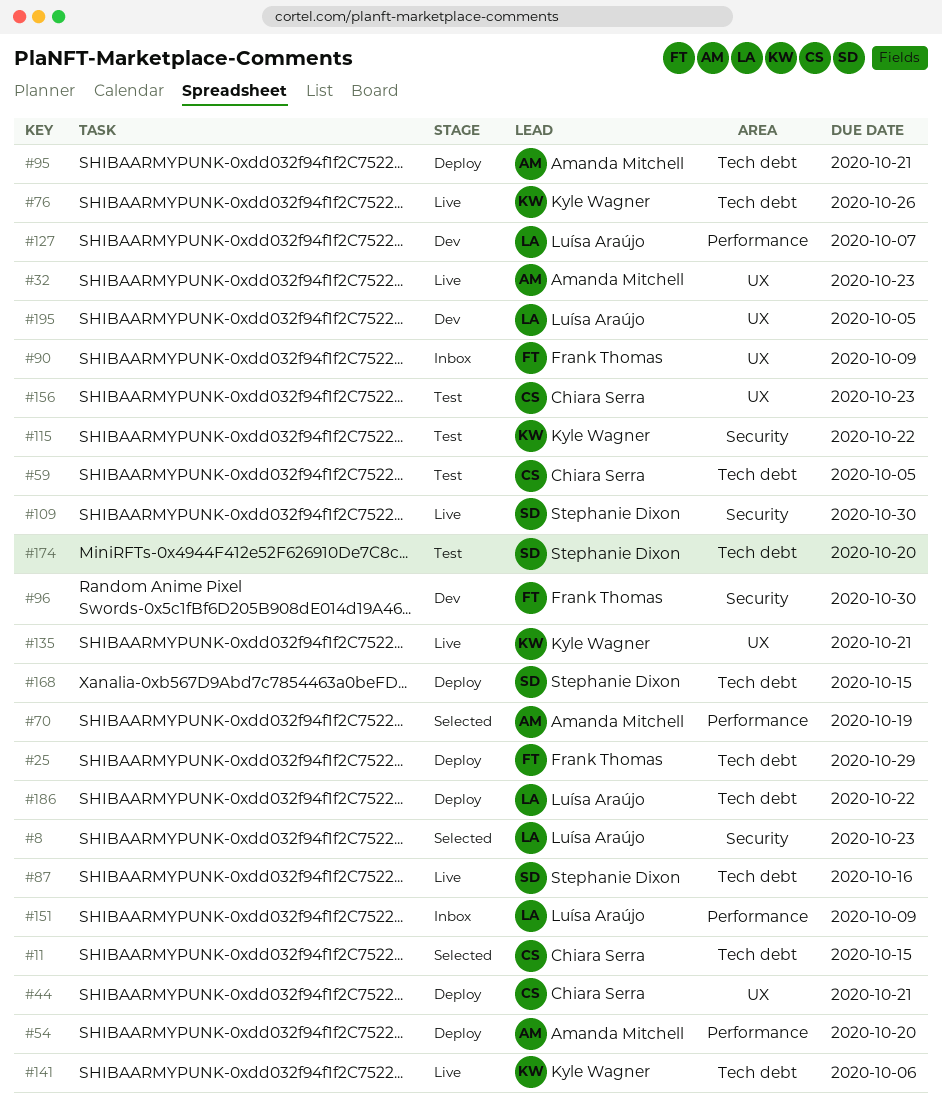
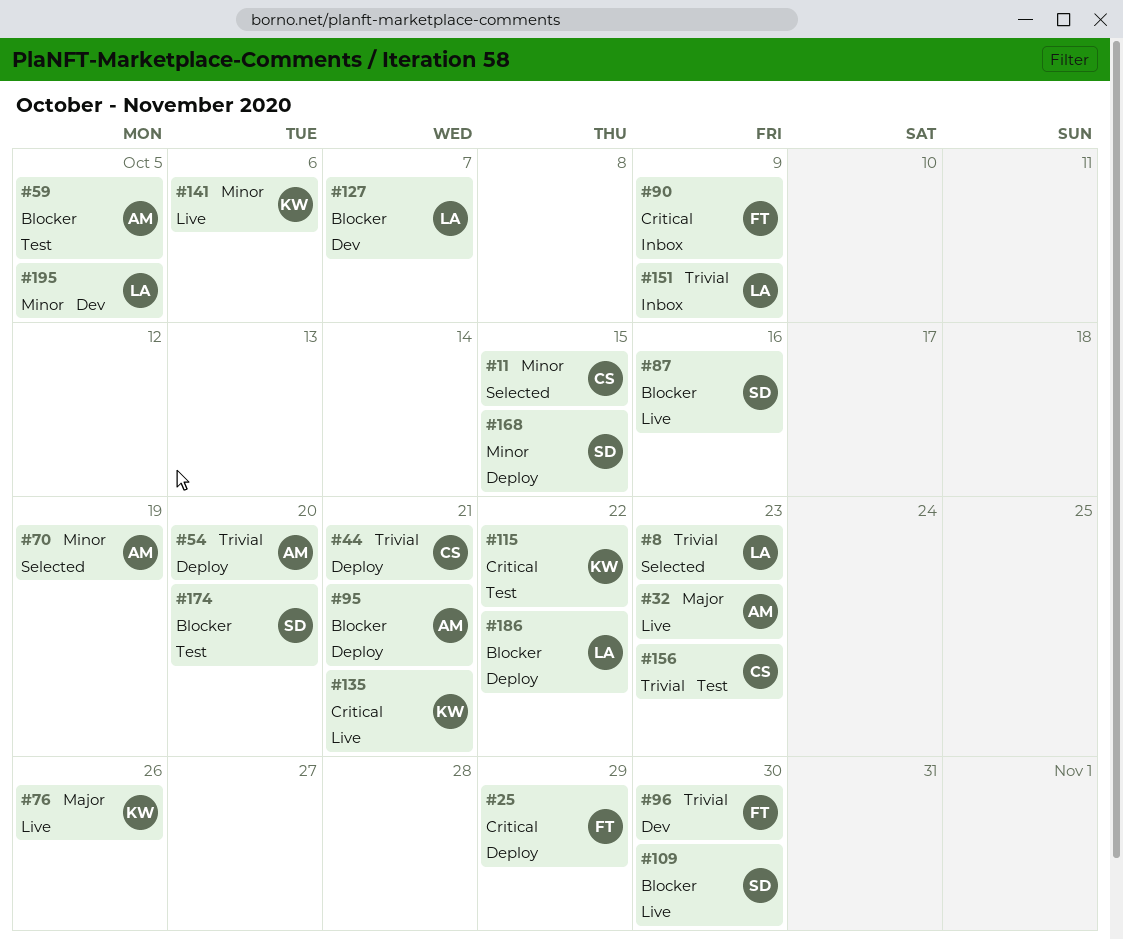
#59, owner: Chiara Serra -> Amanda Mitchell

